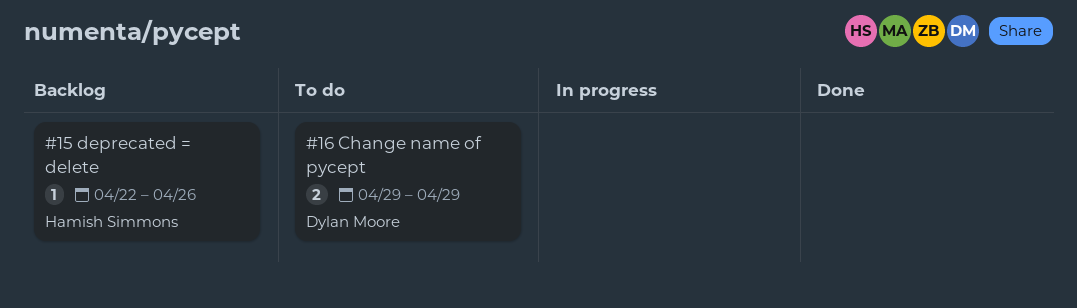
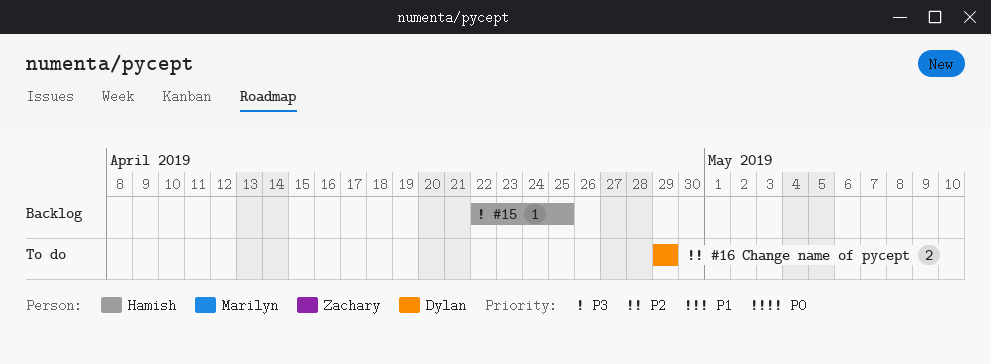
#15, due: Apr 26 -> Apr 25

